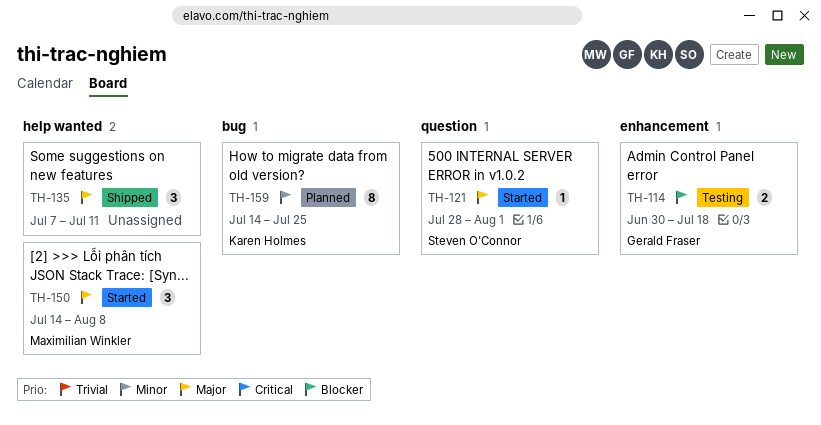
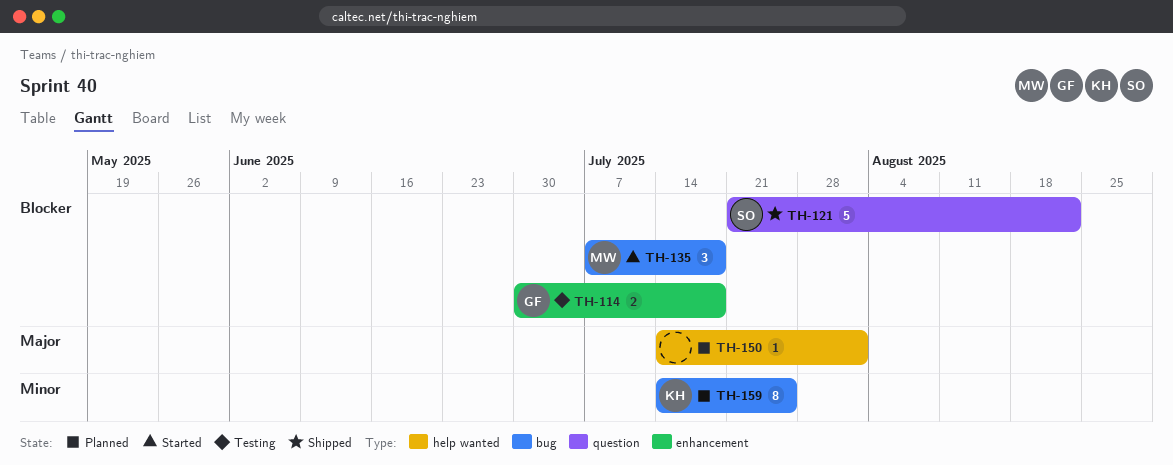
TH-121, status: Started -> Shipped
TH-121, priority: Major -> Blocker
TH-121, estimate: 1 -> 5
TH-121, start: Jul 28 -> Jul 21
TH-121, due: Aug 1 -> Aug 22
TH-135, status: Shipped -> Started
TH-135, owner: none -> Maximilian Winkler
TH-135, priority: Major -> Blocker
TH-135, label: help wanted -> bug
TH-135, due: Jul 11 -> Jul 18
TH-150, status: Started -> Planned
TH-150, owner: Maximilian Winkler -> none
TH-150, estimate: 3 -> 1
TH-150, due: Aug 8 -> Aug 1

